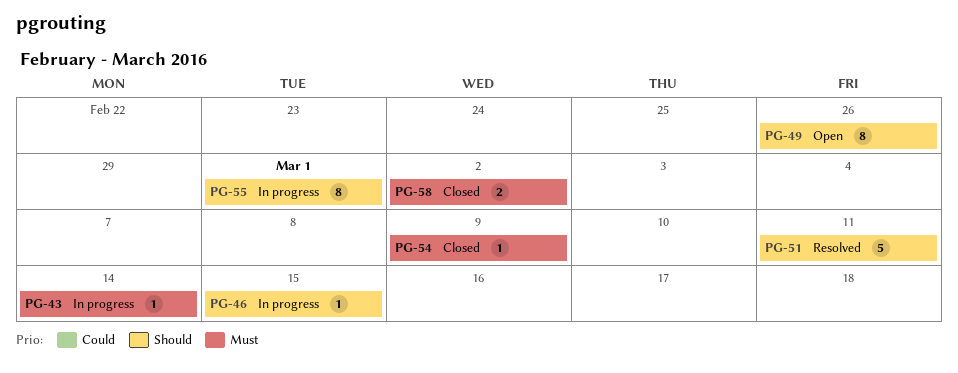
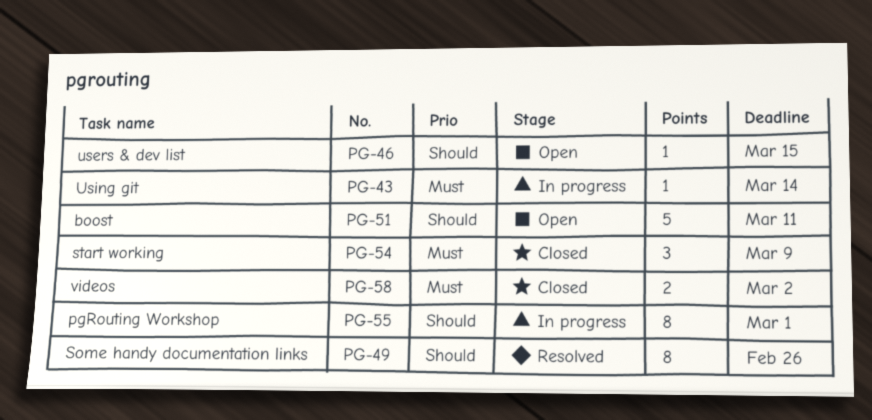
PG-46, status: In progress -> Open
PG-49, status: Open -> Resolved
PG-51, status: Resolved -> Open
PG-54, estimate: 1 -> 3

